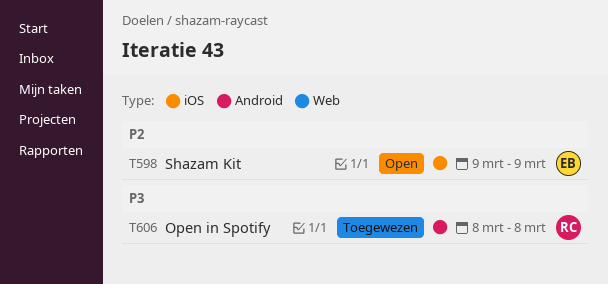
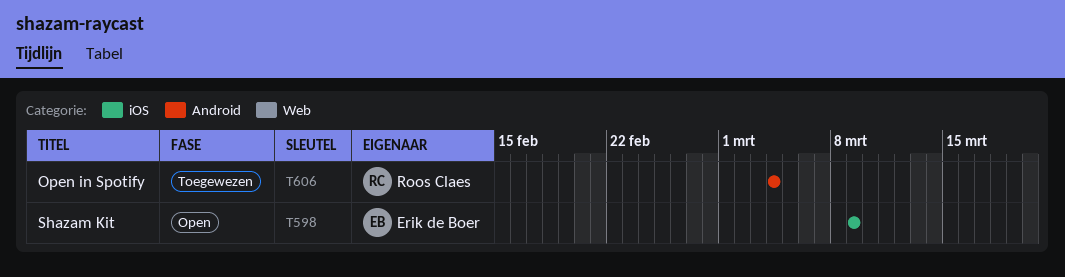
T606, start: Mar 8 -> Mar 4
T606, due: Mar 8 -> Mar 4

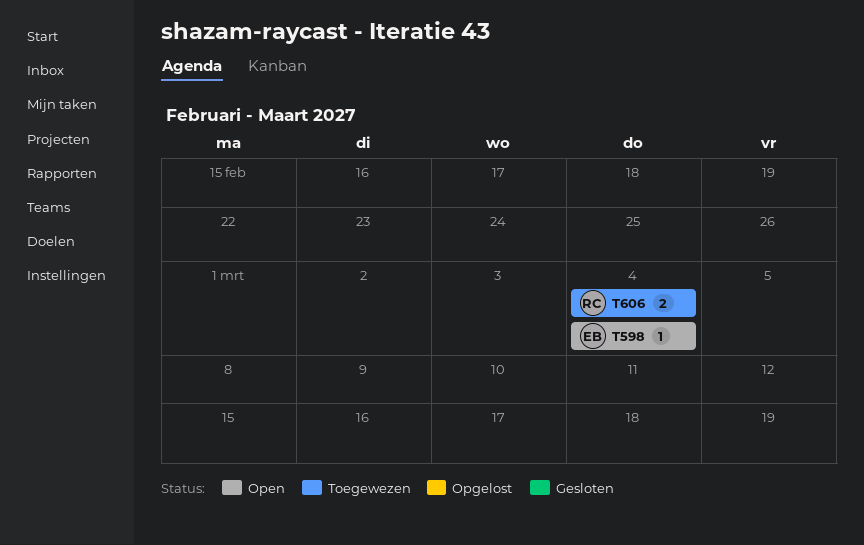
T598, start: Mar 9 -> Mar 4
T598, due: Mar 9 -> Mar 4

